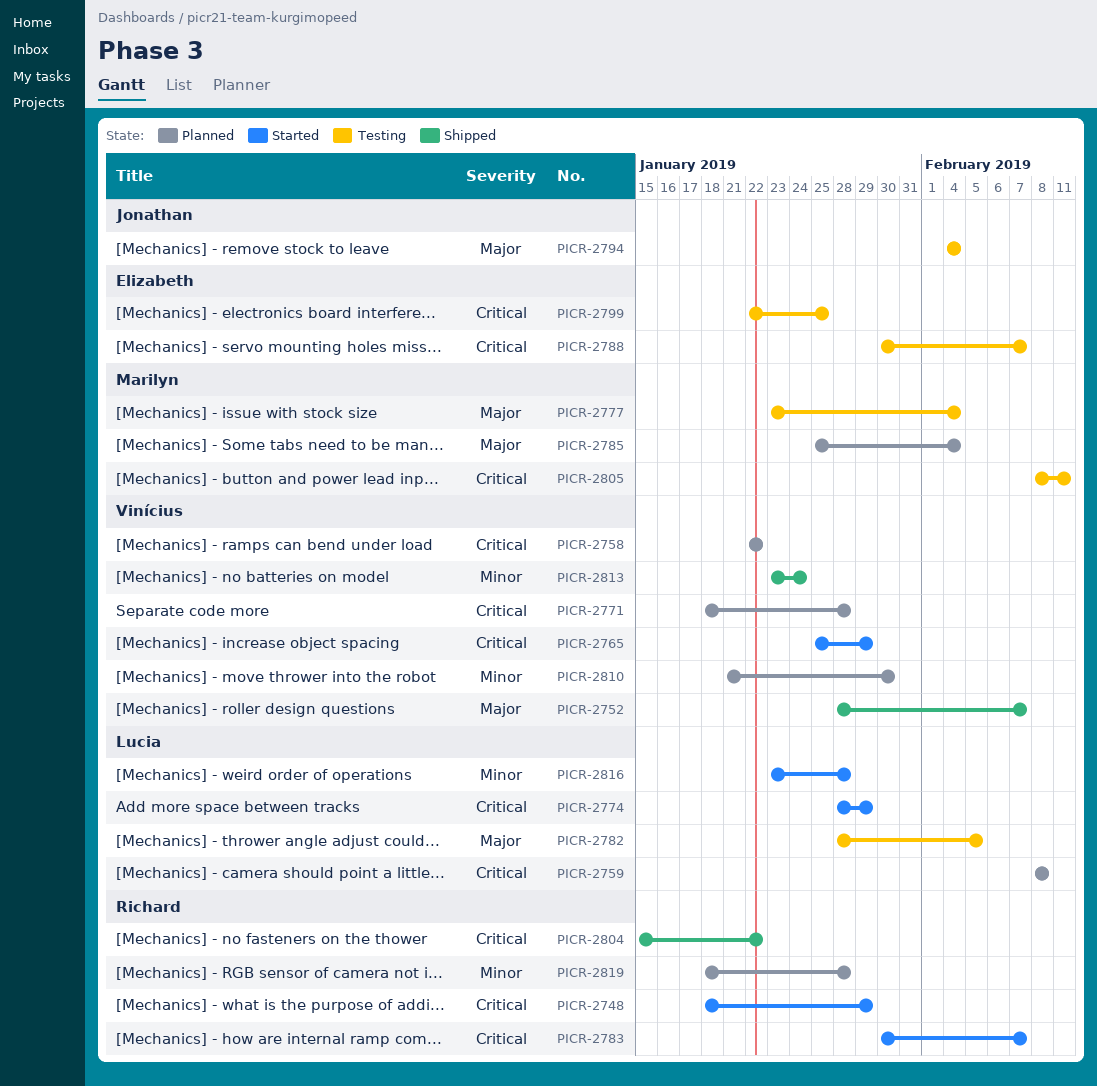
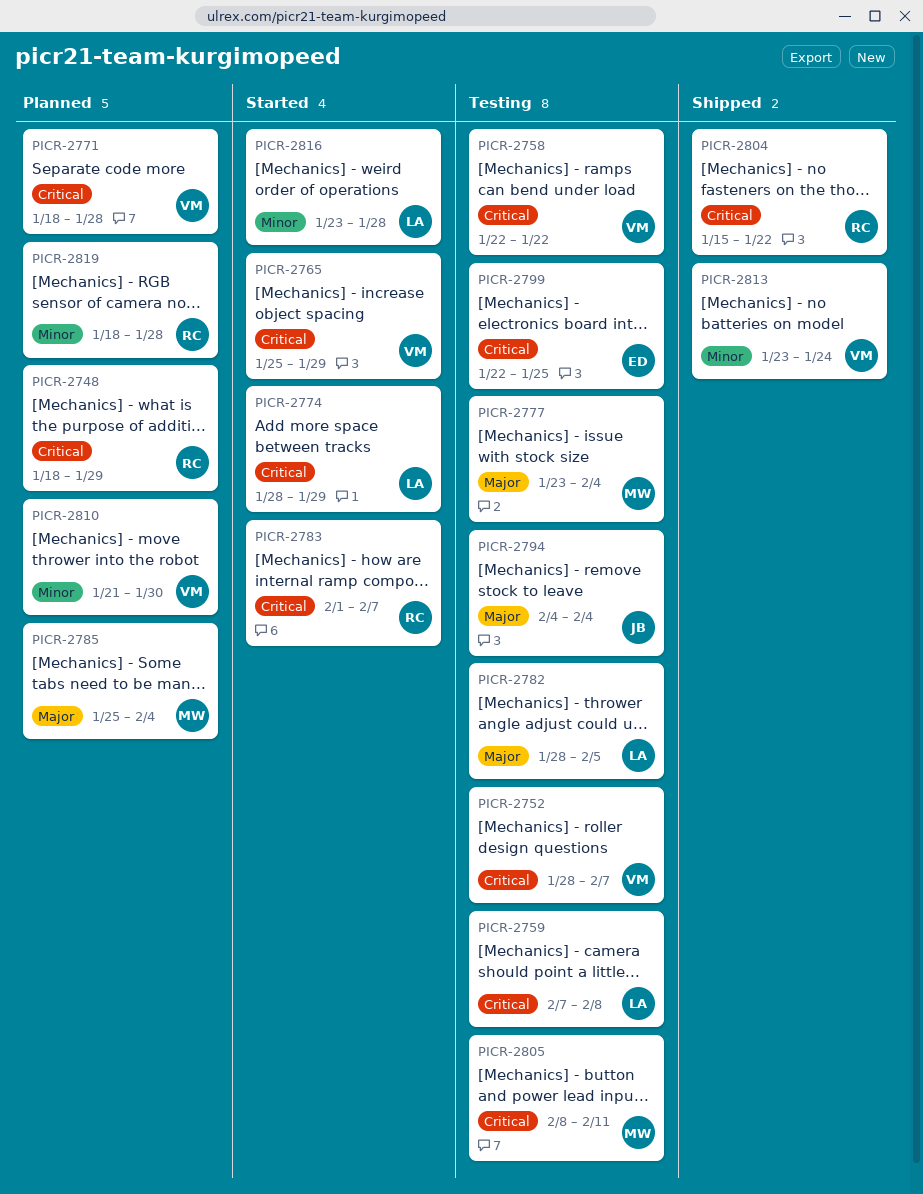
PICR-2748, status: Started -> Planned
PICR-2752, status: Shipped -> Testing
PICR-2752, priority: Major -> Critical
PICR-2758, status: Planned -> Testing
PICR-2759, status: Planned -> Testing
PICR-2759, start: Feb 8 -> Feb 7
PICR-2783, start: Jan 30 -> Feb 1
PICR-2788: present -> none

